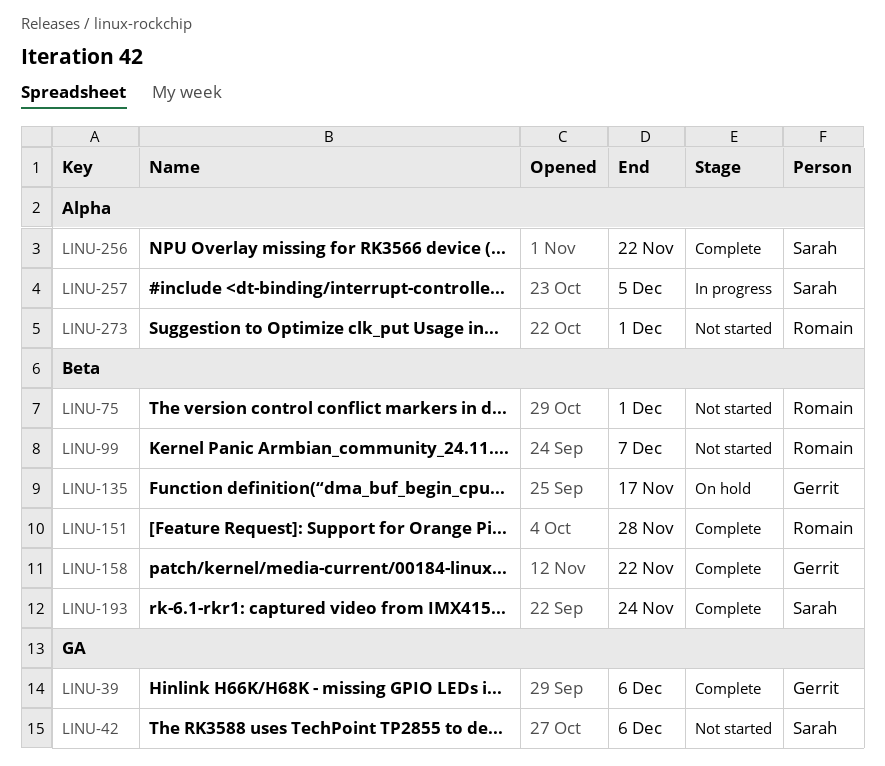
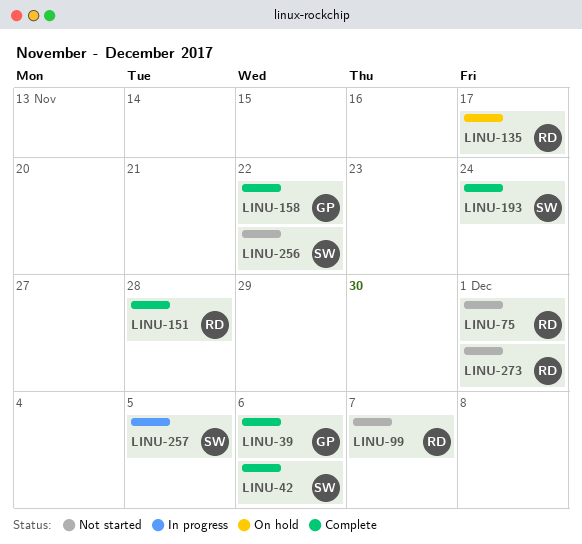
LINU-42, status: Not started -> Complete
LINU-135, owner: Gerrit -> Romain
LINU-256, status: Complete -> Not started

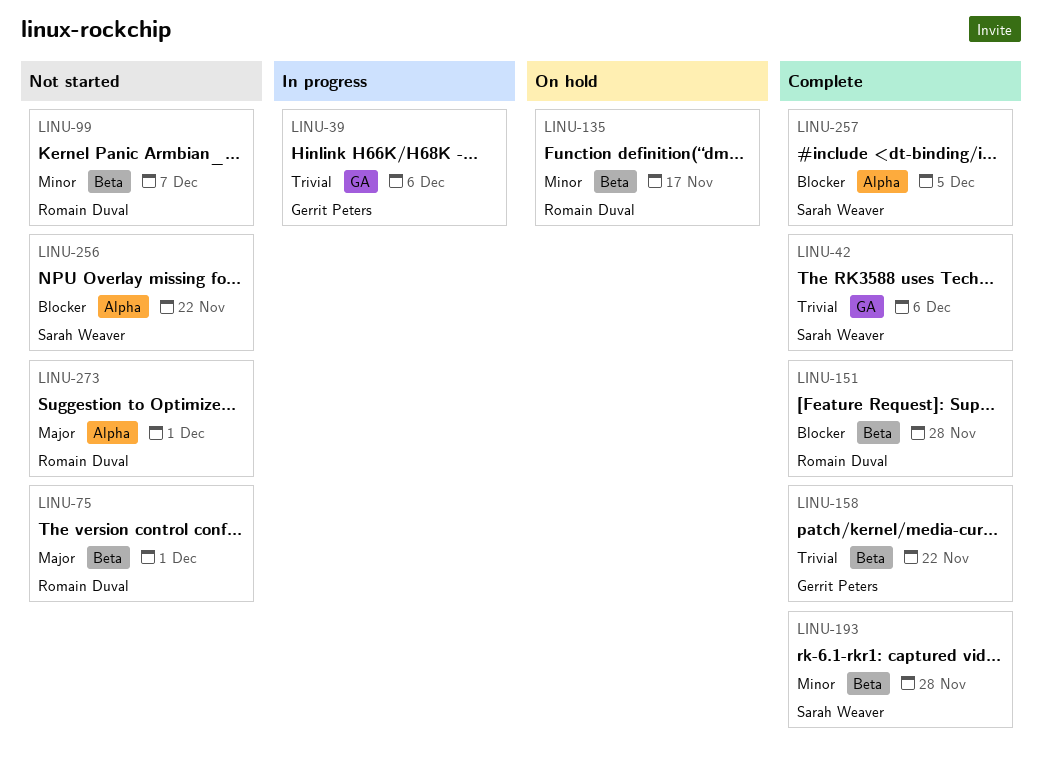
LINU-39, status: Complete -> In progress
LINU-193, due: Nov 24 -> Nov 28
LINU-257, status: In progress -> Complete

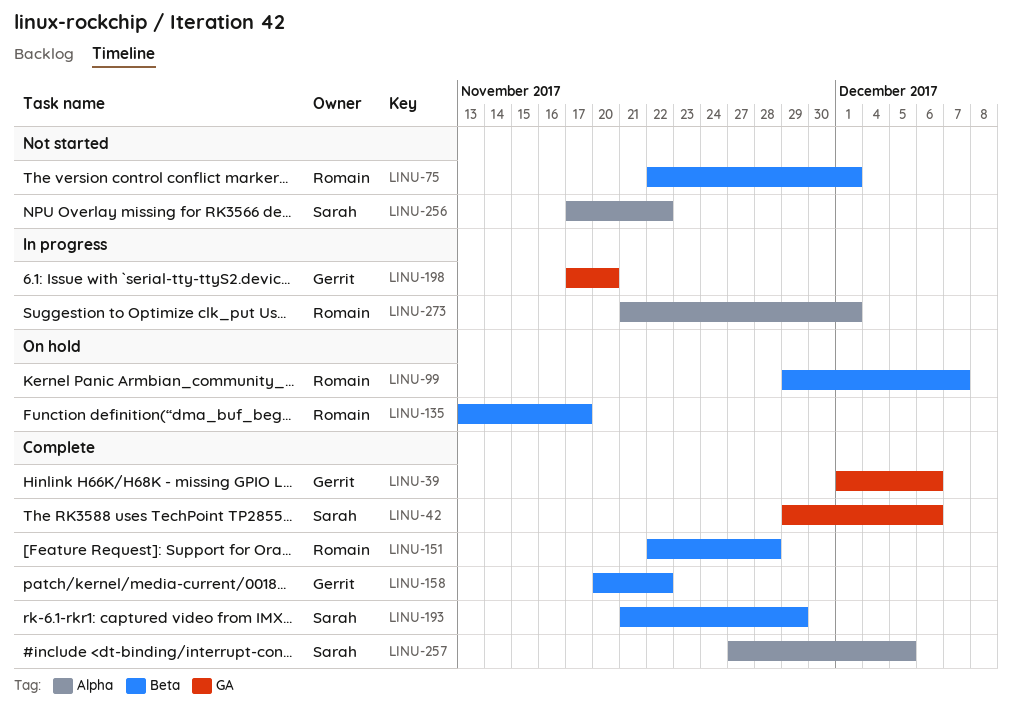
LINU-39, status: In progress -> Complete
LINU-99, status: Not started -> On hold
LINU-193, due: Nov 28 -> Nov 29
LINU-198: none -> present
LINU-273, status: Not started -> In progress

